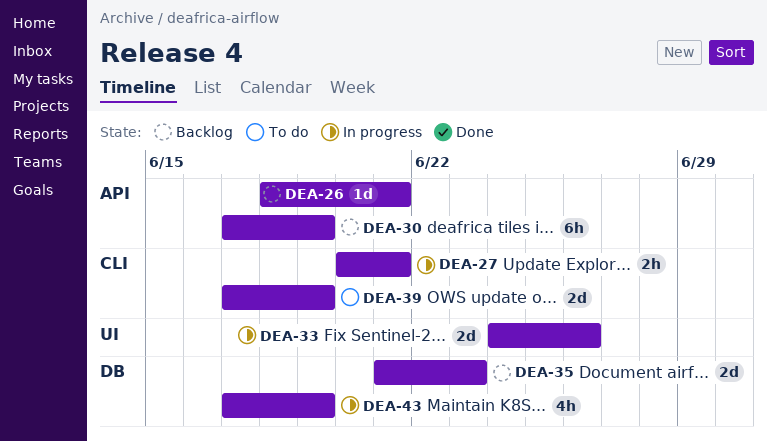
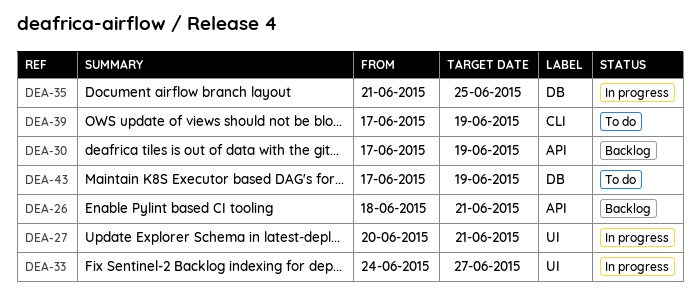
DEA-27, label: CLI -> UI
DEA-33, due: Jun 26 -> Jun 27
DEA-35, status: Backlog -> In progress
DEA-35, due: Jun 23 -> Jun 25
DEA-43, status: In progress -> To do

